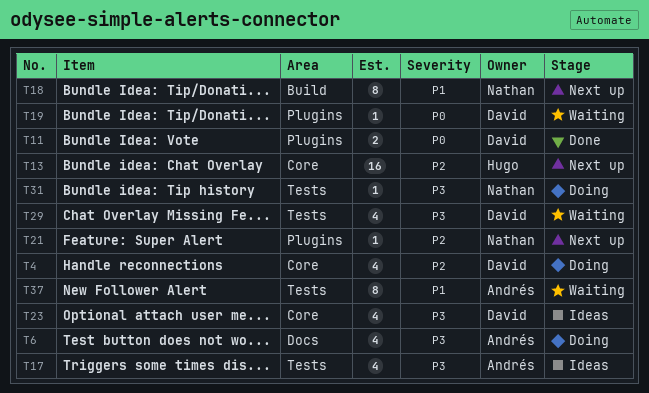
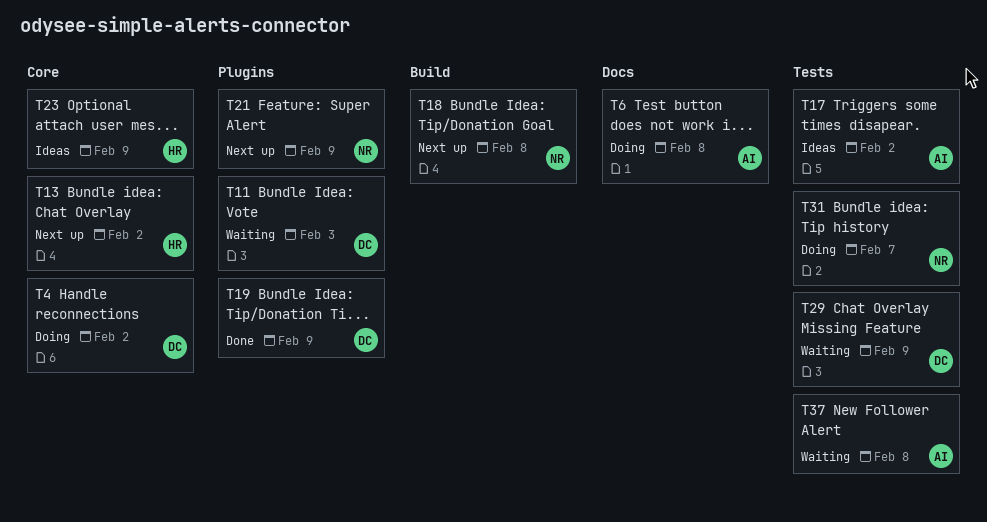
T11, status: Done -> Waiting
T19, status: Waiting -> Done
T23, owner: David -> Hugo

